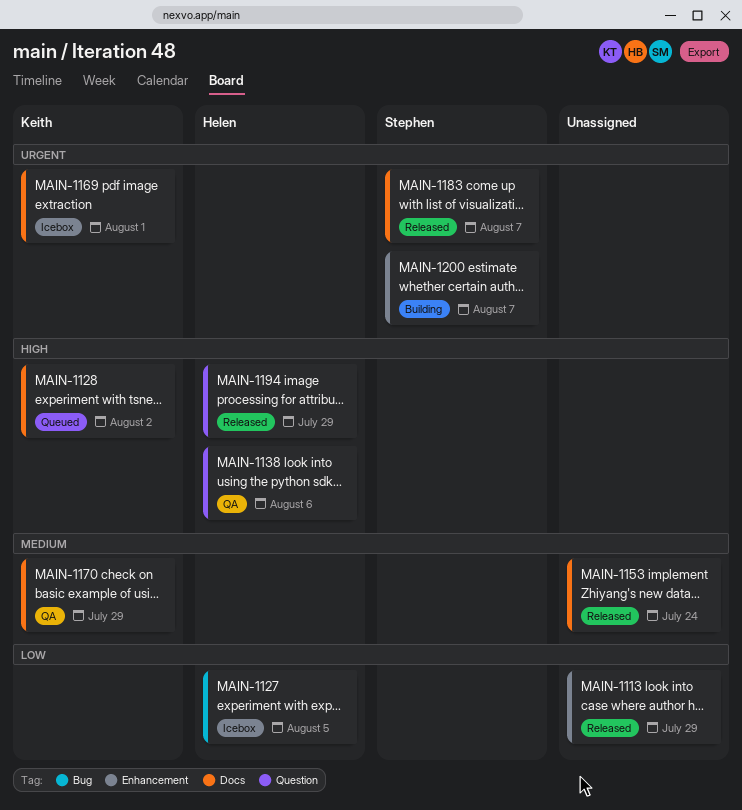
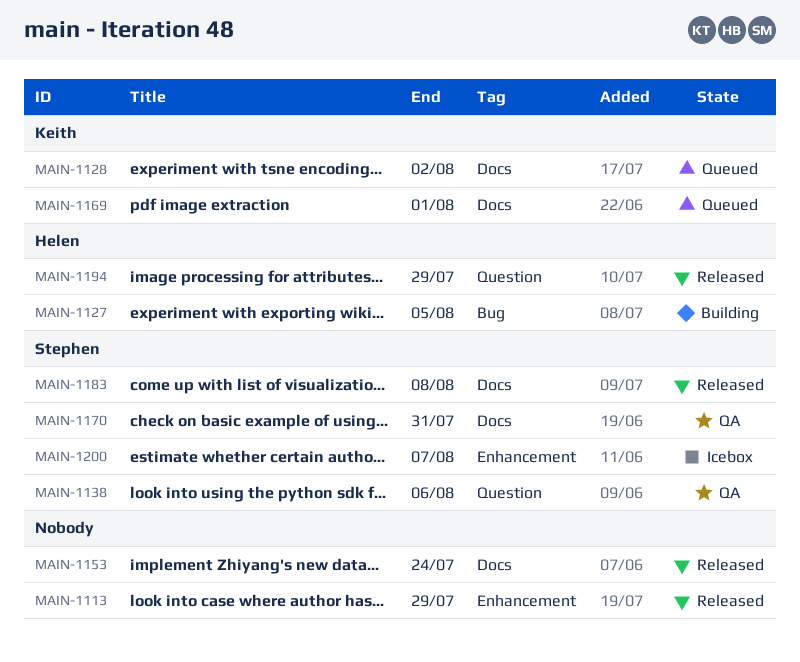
MAIN-1127, status: Icebox -> Building
MAIN-1138, owner: Helen -> Stephen
MAIN-1169, status: Icebox -> Queued
MAIN-1170, owner: Keith -> Stephen
MAIN-1170, due: Jul 29 -> Jul 31
MAIN-1183, due: Aug 7 -> Aug 8
MAIN-1200, status: Building -> Icebox

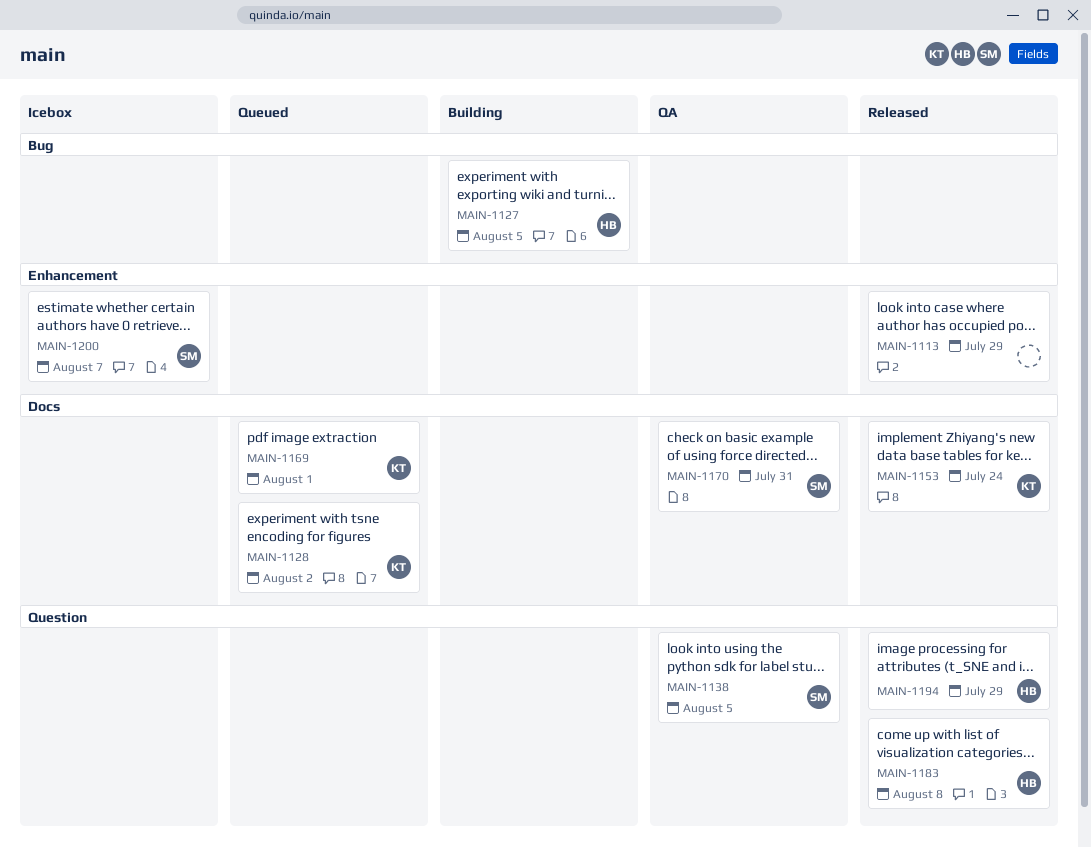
MAIN-1138, due: Aug 6 -> Aug 5
MAIN-1153, owner: none -> Keith
MAIN-1183, owner: Stephen -> Helen
MAIN-1183, label: Docs -> Question

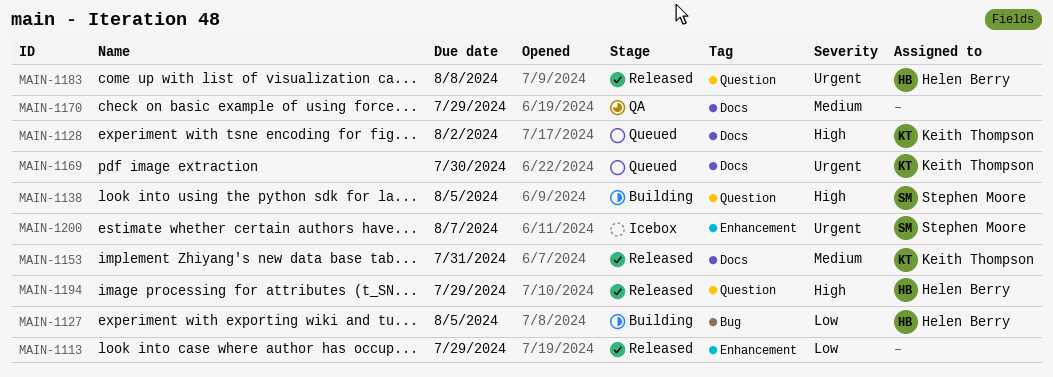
MAIN-1138, status: QA -> Building
MAIN-1153, due: Jul 24 -> Jul 31
MAIN-1169, due: Aug 1 -> Jul 30
MAIN-1170, owner: Stephen Moore -> none
MAIN-1170, due: Jul 31 -> Jul 29

